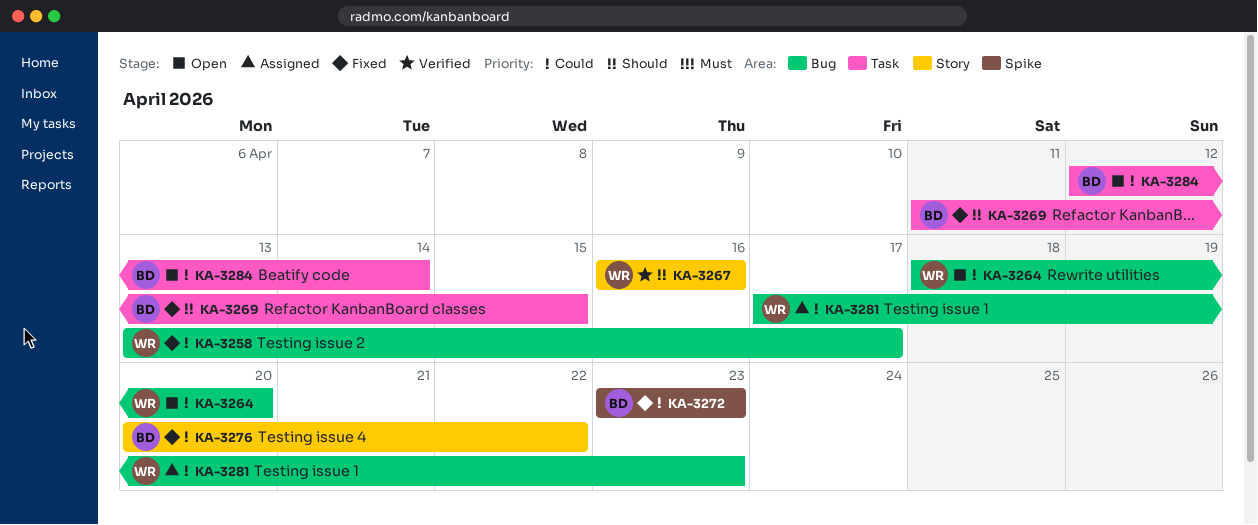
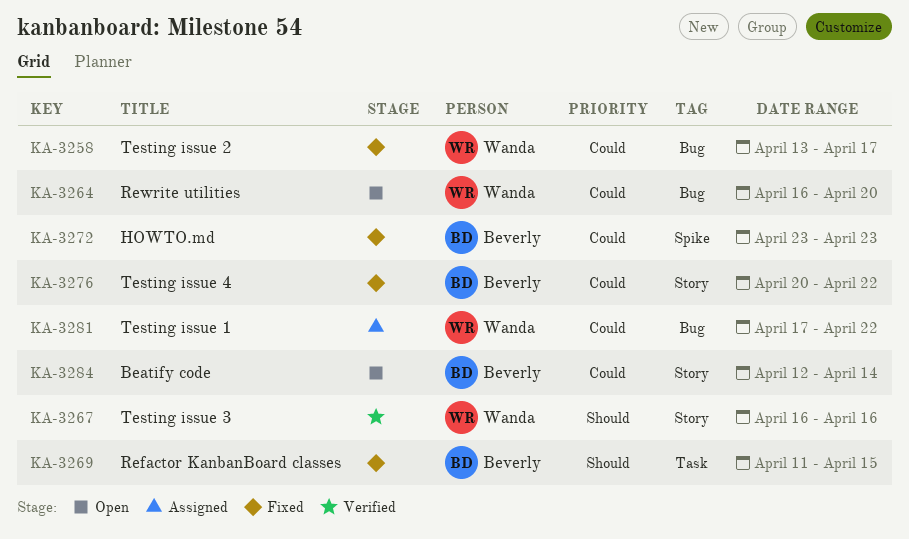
KA-3264, start: Apr 18 -> Apr 16
KA-3281, due: Apr 23 -> Apr 22
KA-3284, label: Task -> Story

